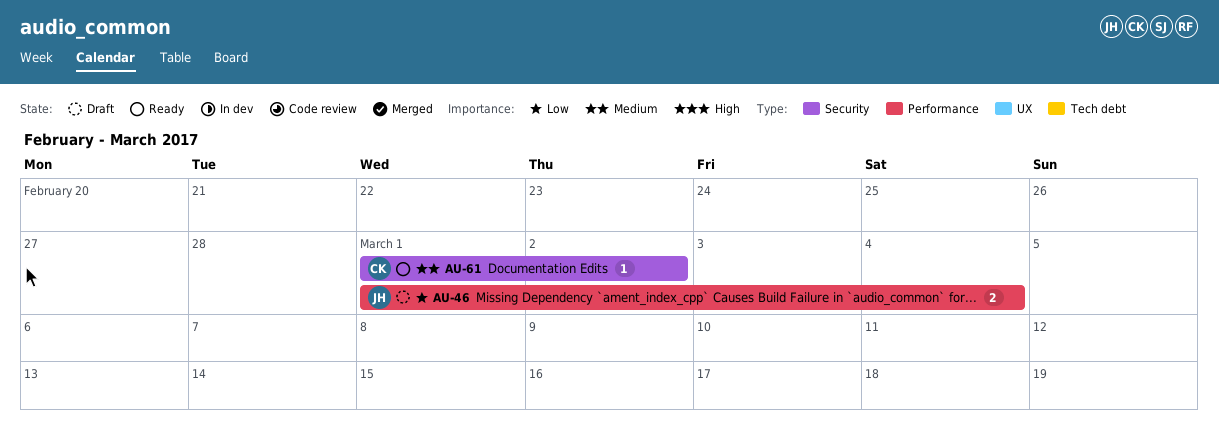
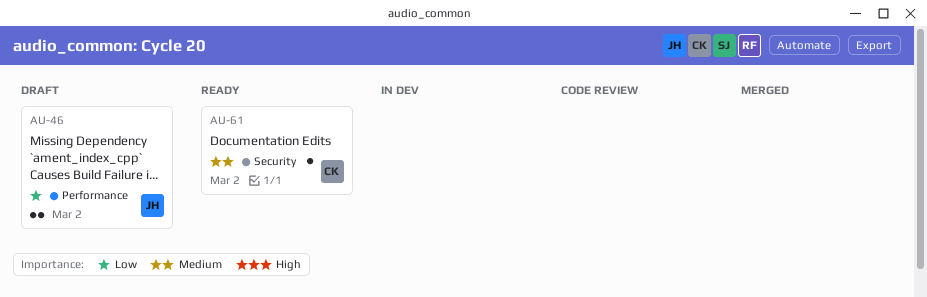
AU-46, due: Mar 4 -> Mar 2

